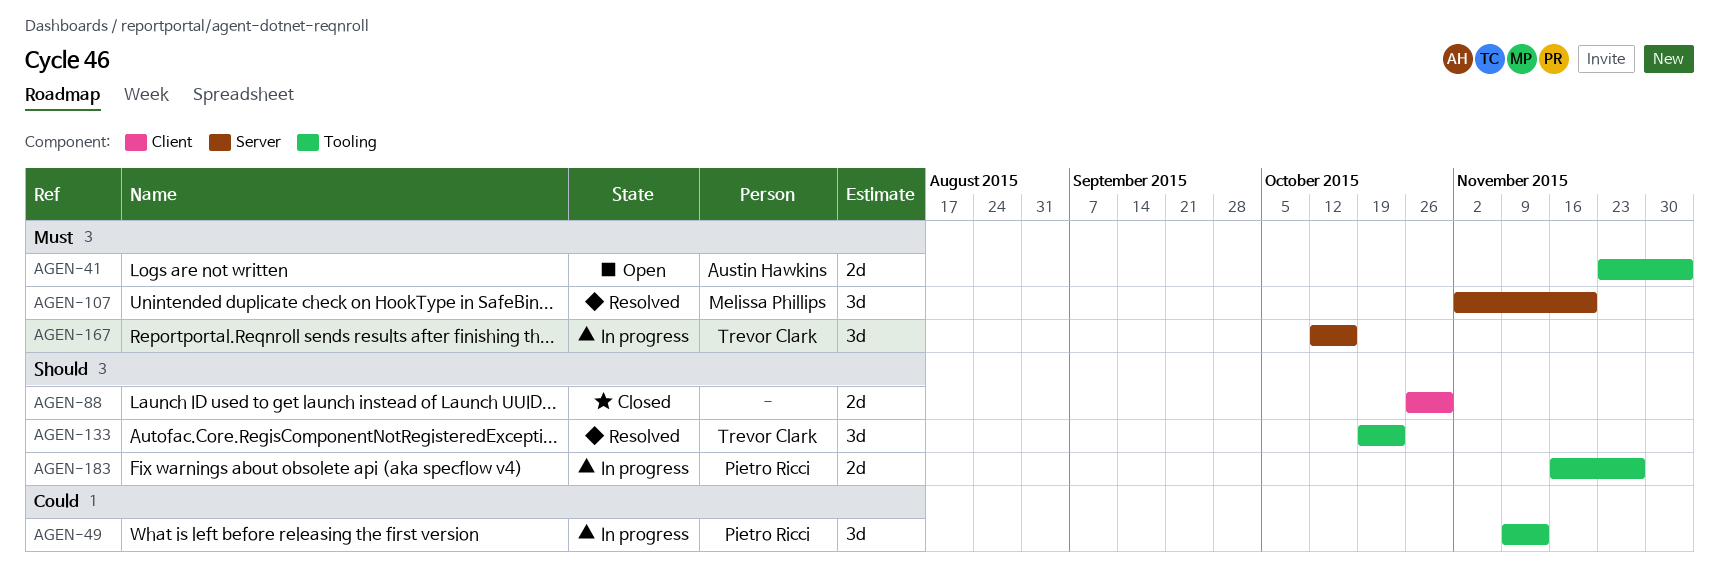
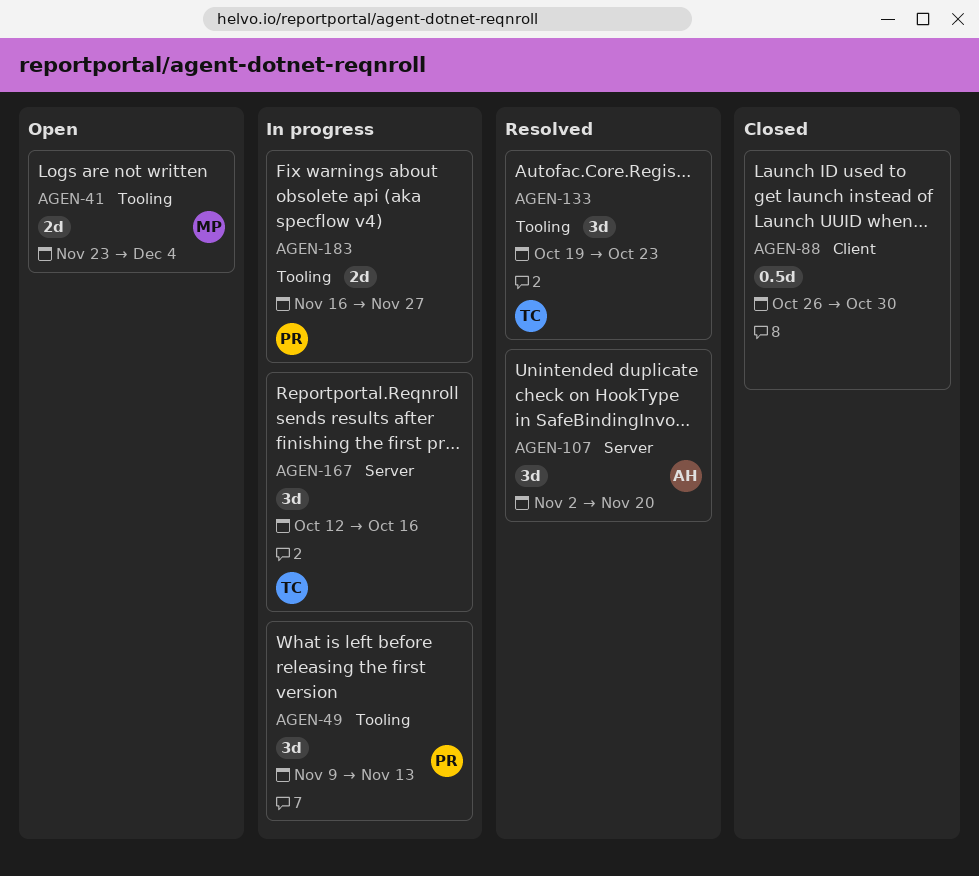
AGEN-41, owner: Austin Hawkins -> Melissa Phillips
AGEN-88, estimate: 2d -> 0.5d
AGEN-107, owner: Melissa Phillips -> Austin Hawkins

